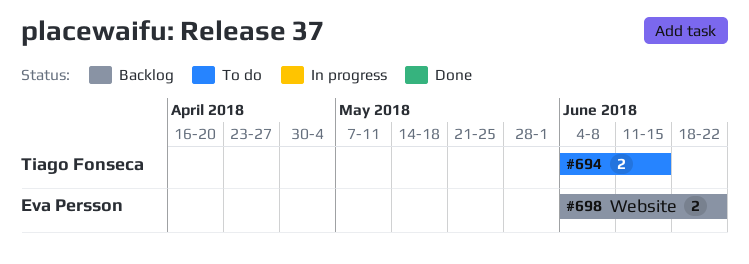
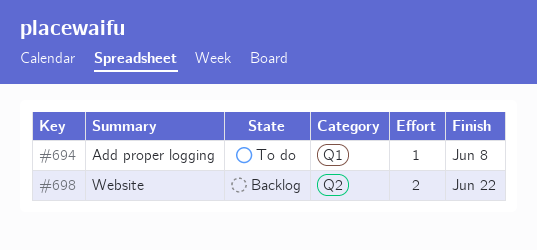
#694, estimate: 2 -> 1
#694, due: Jun 15 -> Jun 8

